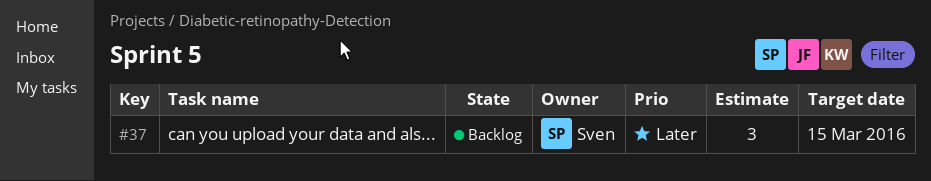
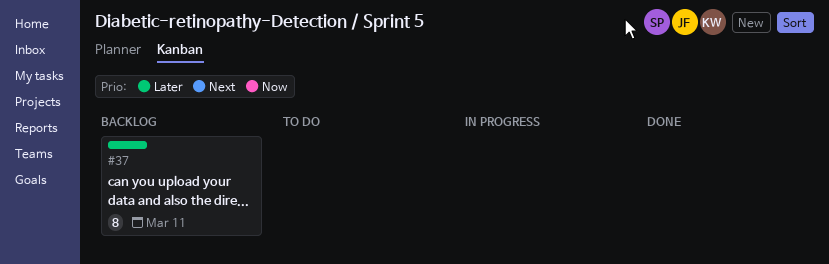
#37, estimate: 3 -> 8
#37, due: Mar 15 -> Mar 11

